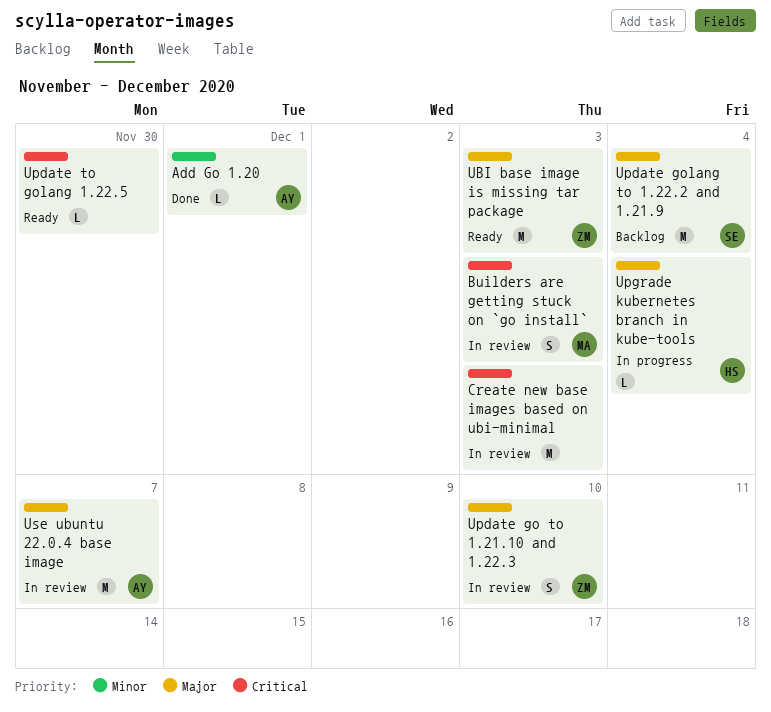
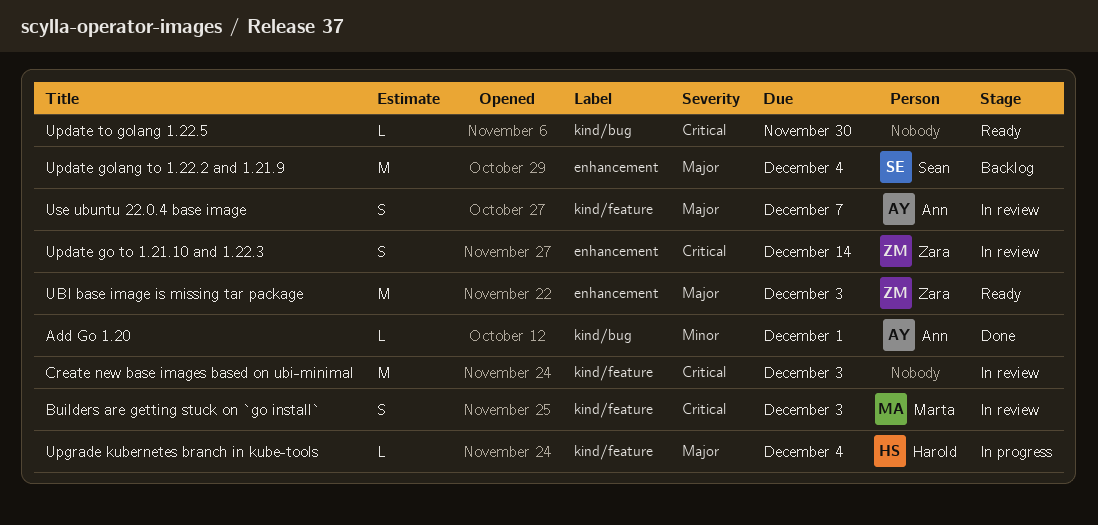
Update go to 1.21.10 and 1.22.3, priority: Major -> Critical
Update go to 1.21.10 and 1.22.3, due: Dec 10 -> Dec 14
Use ubuntu 22.0.4 base image, estimate: M -> S

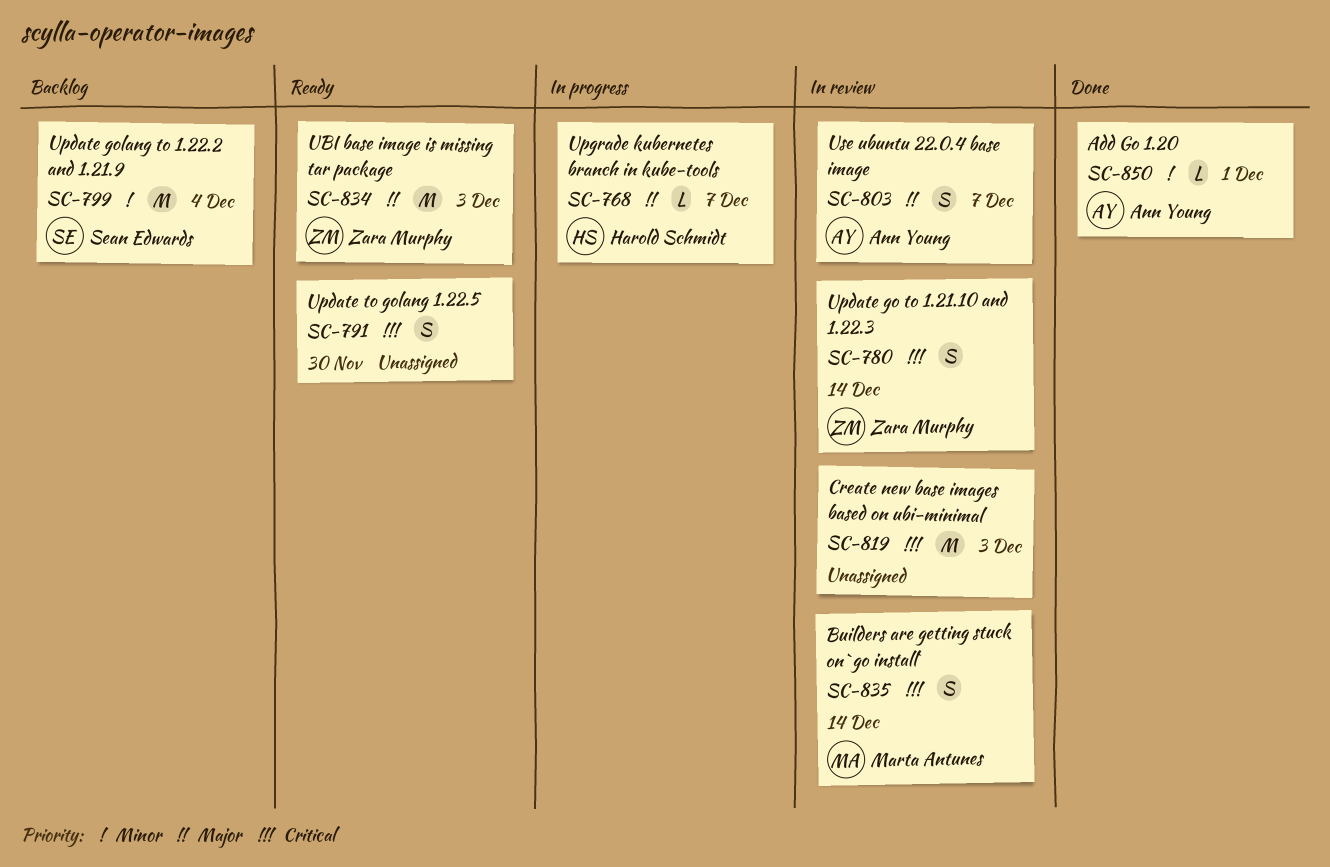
Builders are getting stuck on `go install`, due: Dec 3 -> Dec 14
Update golang to 1.22.2 and 1.21.9, priority: Major -> Minor
Update to golang 1.22.5, estimate: L -> S
Upgrade kubernetes branch in kube-tools, due: Dec 4 -> Dec 7

